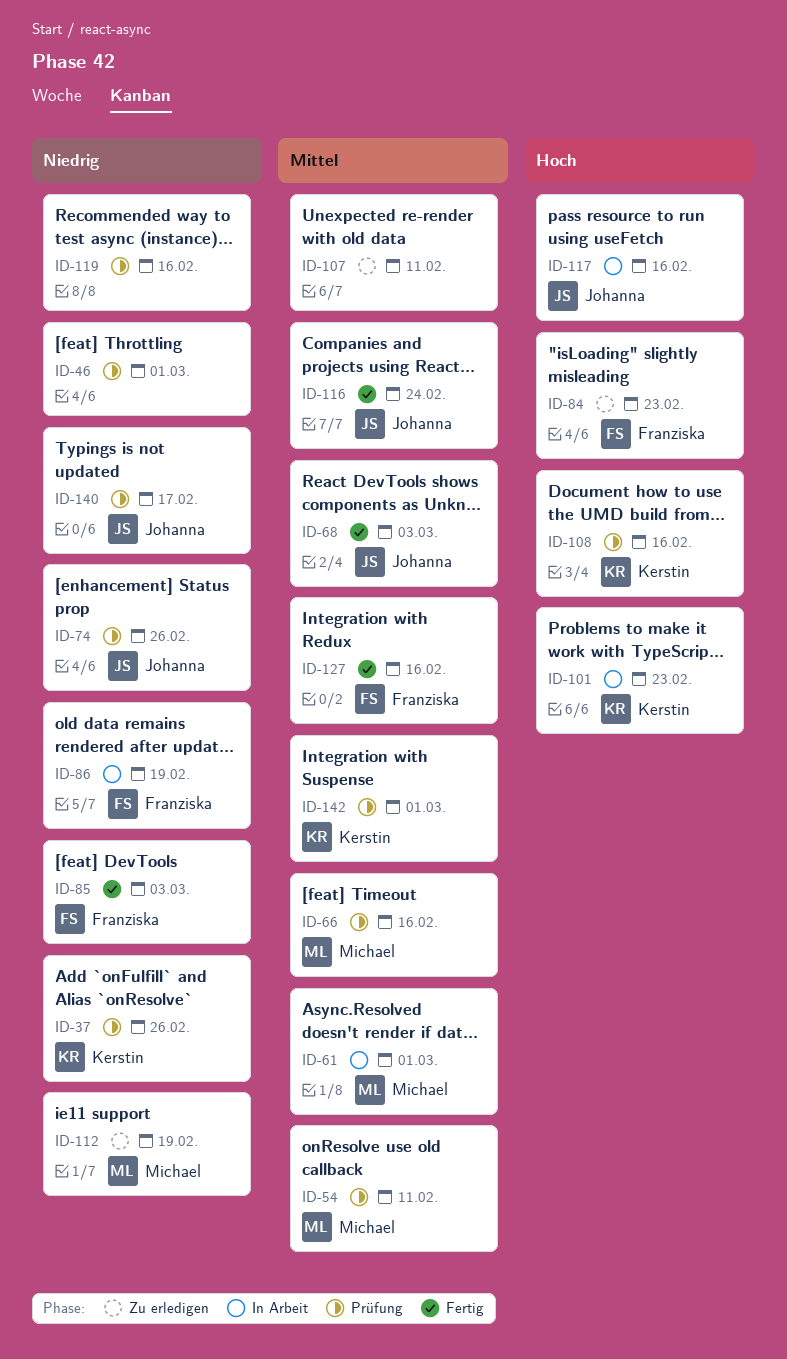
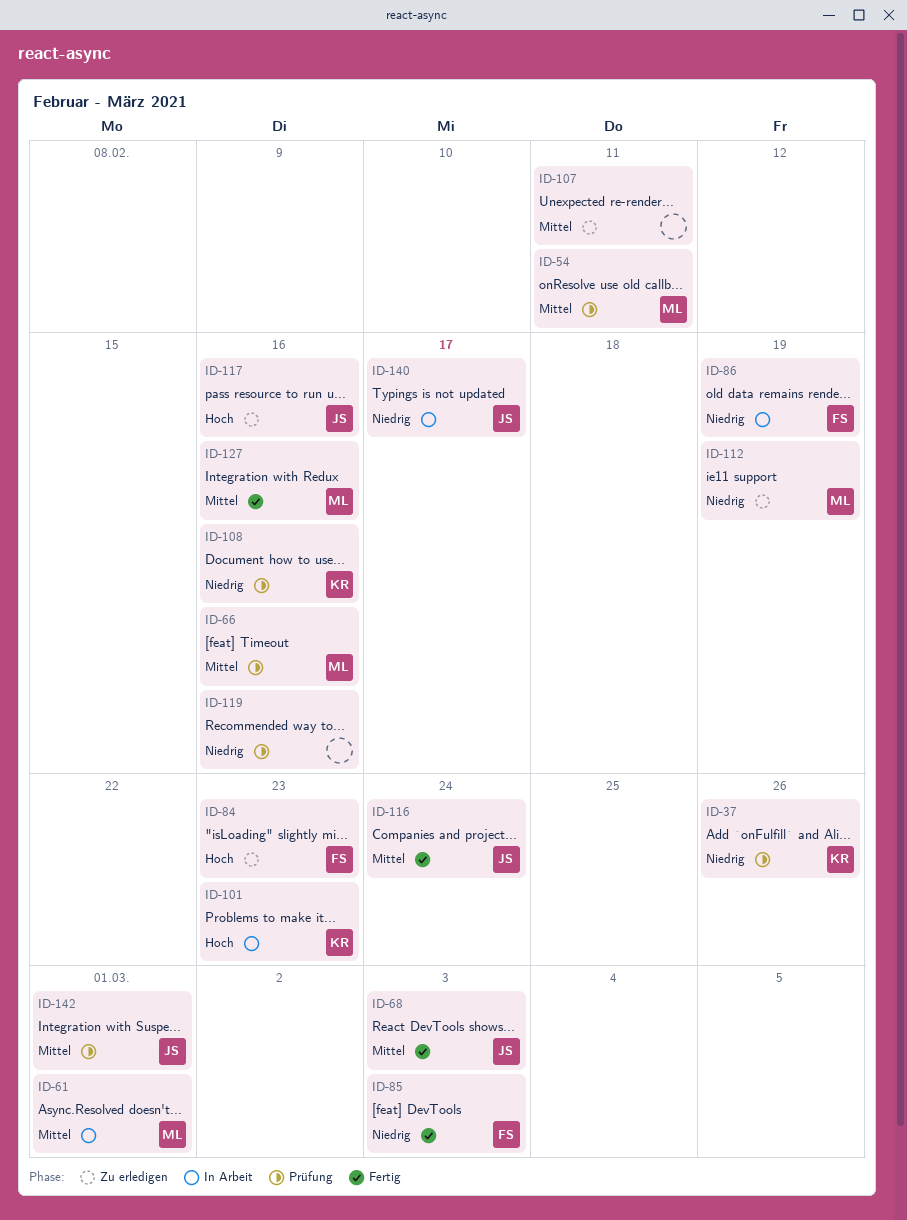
ID-46: present -> none
ID-74: present -> none
ID-108, priority: Hoch -> Niedrig
ID-117, status: In Arbeit -> Zu erledigen
ID-127, owner: Franziska -> Michael
ID-140, status: Prüfung -> In Arbeit
ID-142, owner: Kerstin -> Johanna

